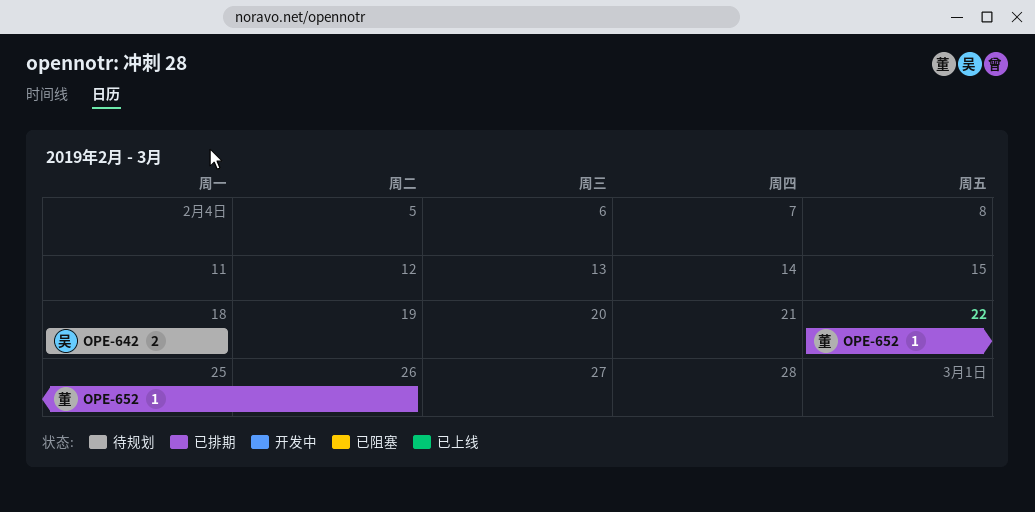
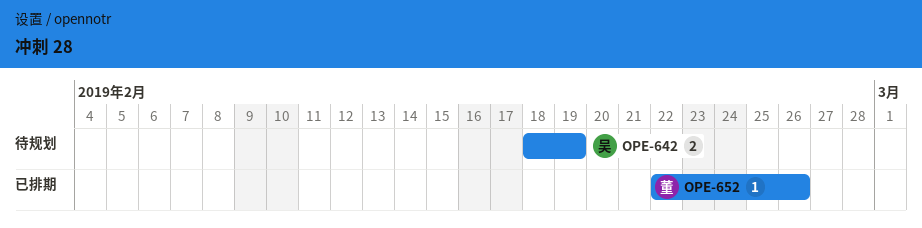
OPE-642, due: Feb 18 -> Feb 19

